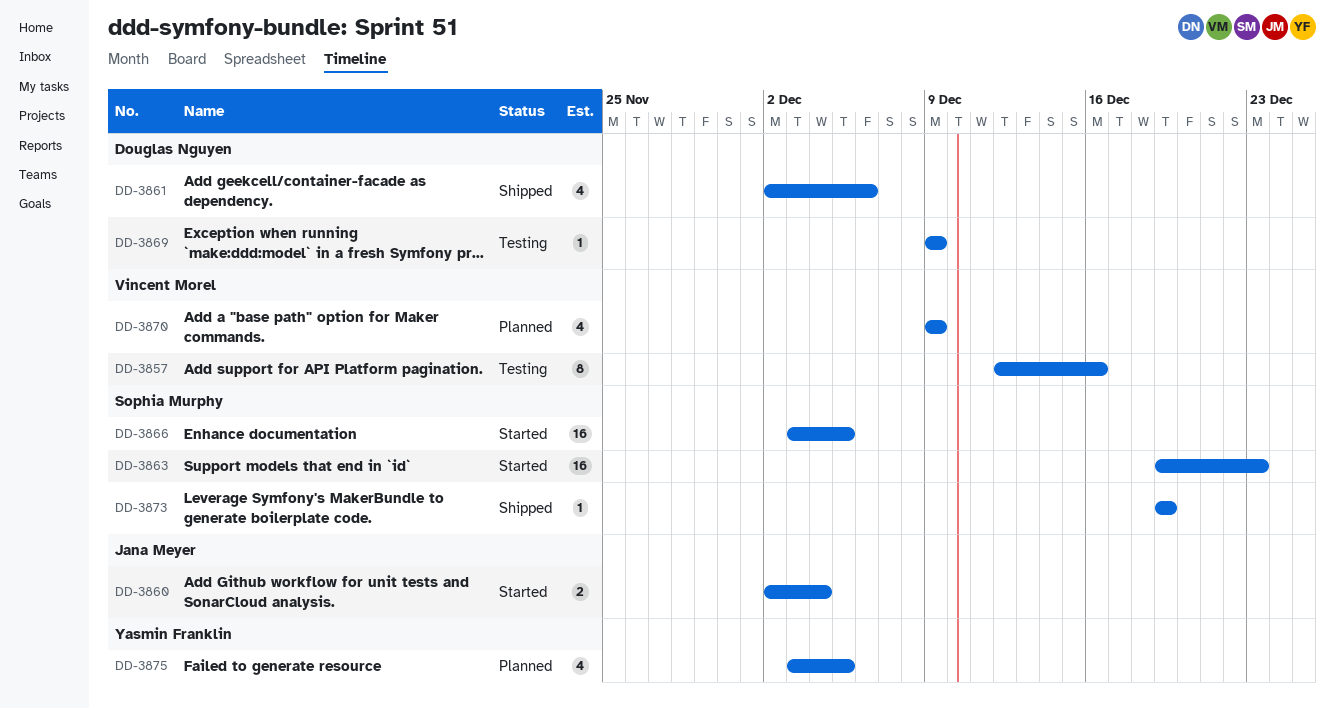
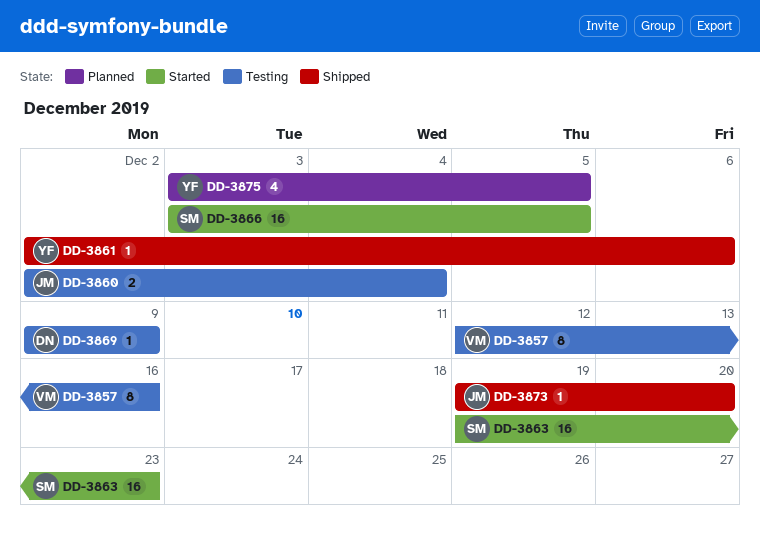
DD-3860, status: Started -> Testing
DD-3861, owner: Douglas Nguyen -> Yasmin Franklin
DD-3861, estimate: 4 -> 1
DD-3870: present -> none
DD-3873, owner: Sophia Murphy -> Jana Meyer
DD-3873, due: Dec 19 -> Dec 20

